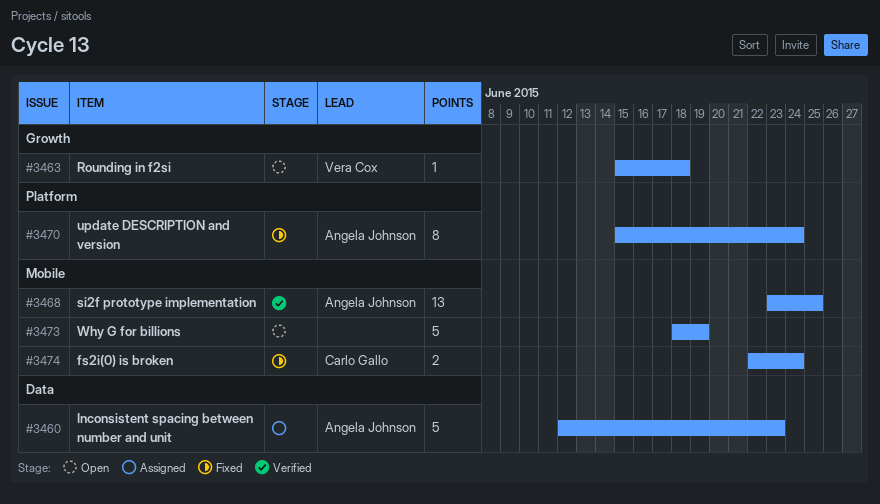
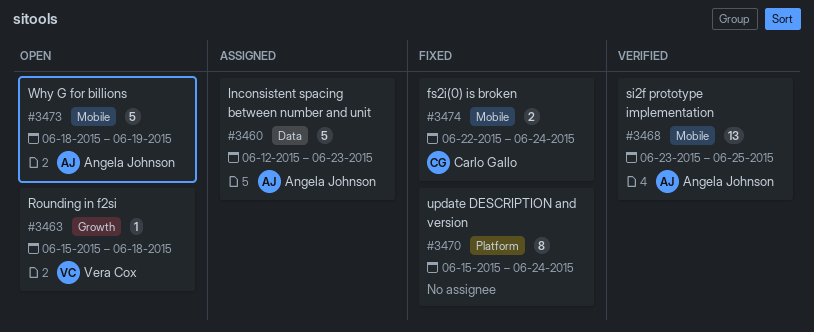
#3470, owner: Angela Johnson -> none
#3473, owner: none -> Angela Johnson

